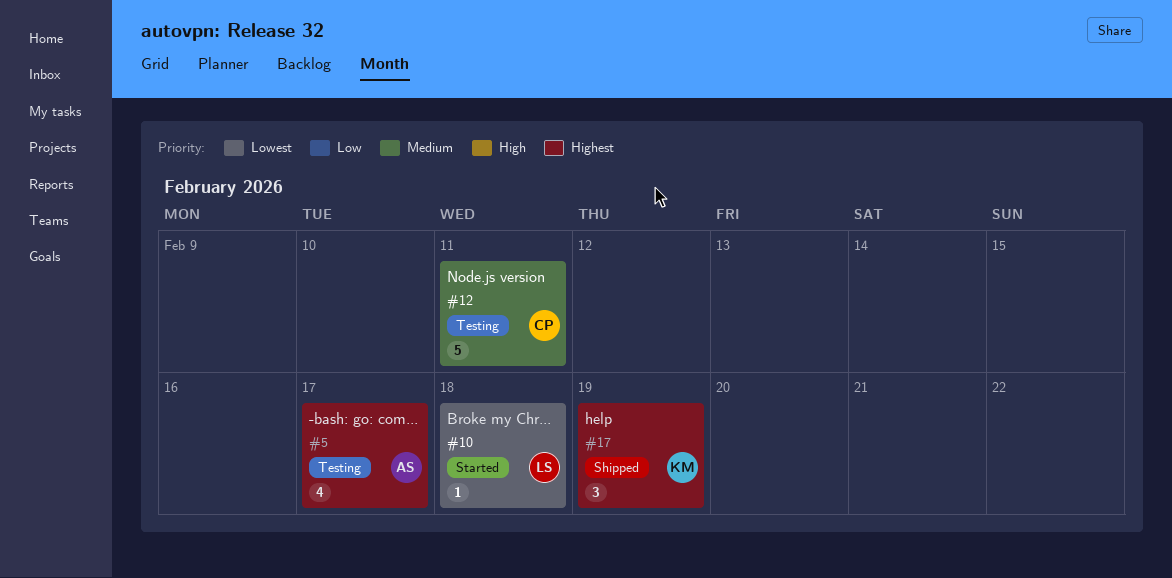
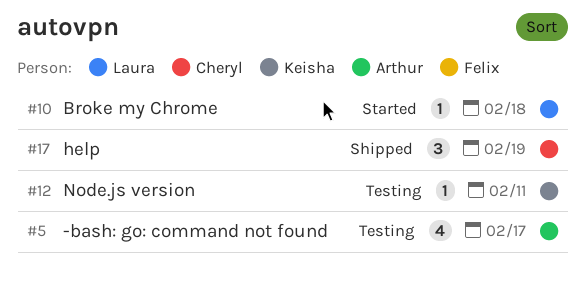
#12, owner: Cheryl -> Keisha
#12, estimate: 5 -> 1
#17, owner: Keisha -> Cheryl

